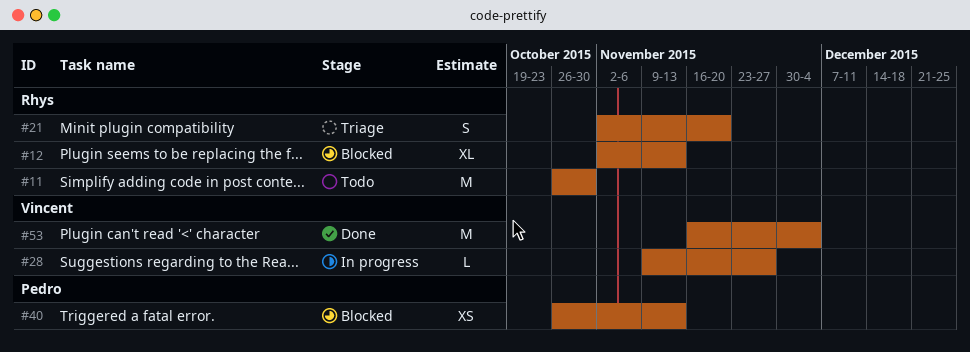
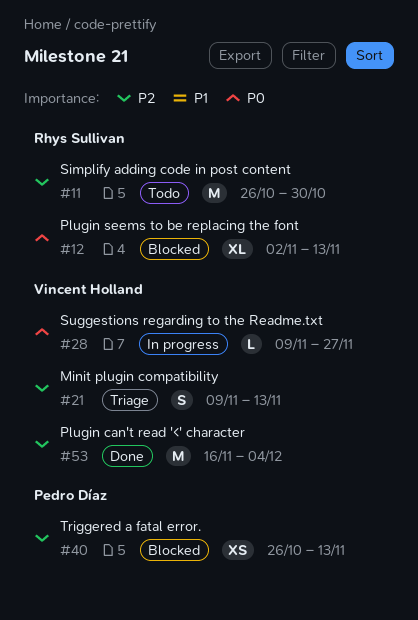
#21, owner: Rhys Sullivan -> Vincent Holland
#21, start: Nov 2 -> Nov 9
#21, due: Nov 20 -> Nov 13

